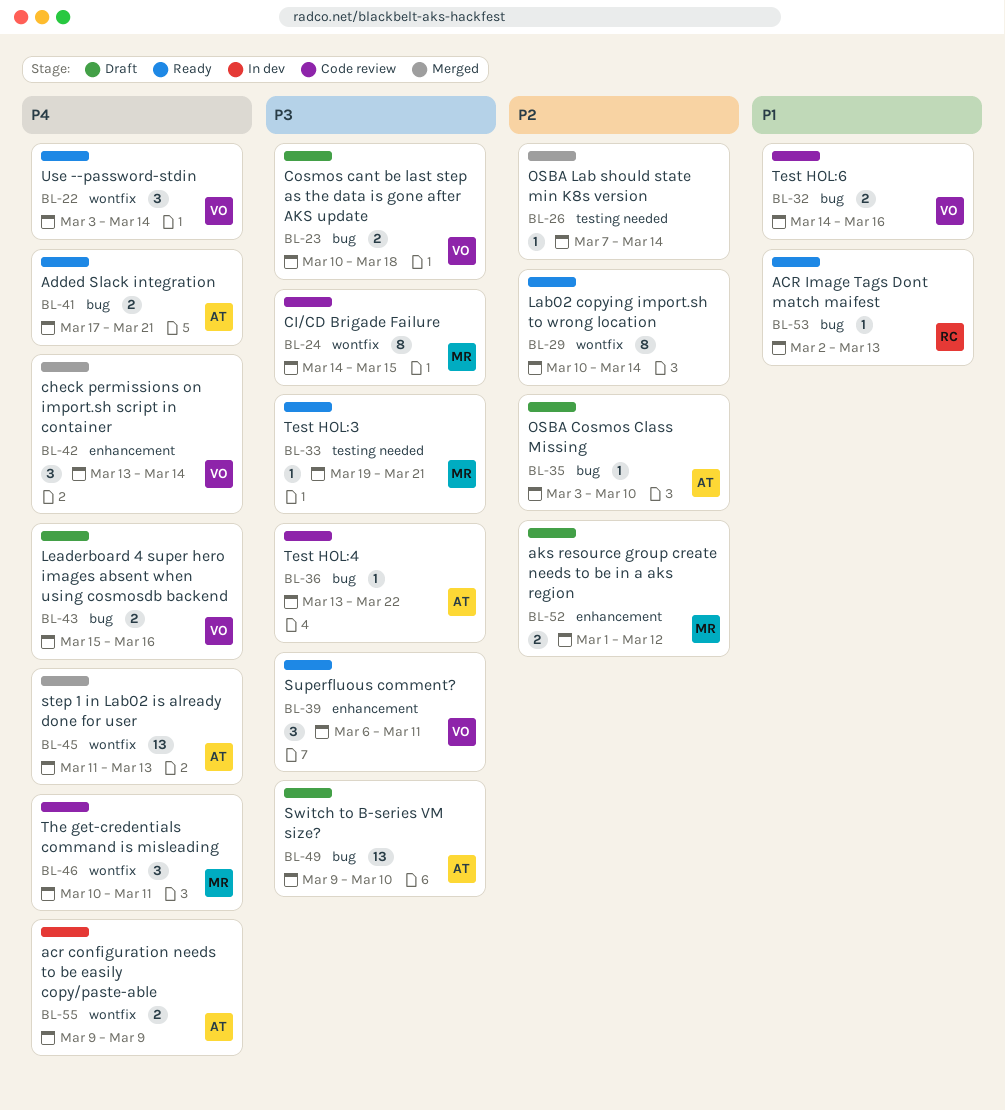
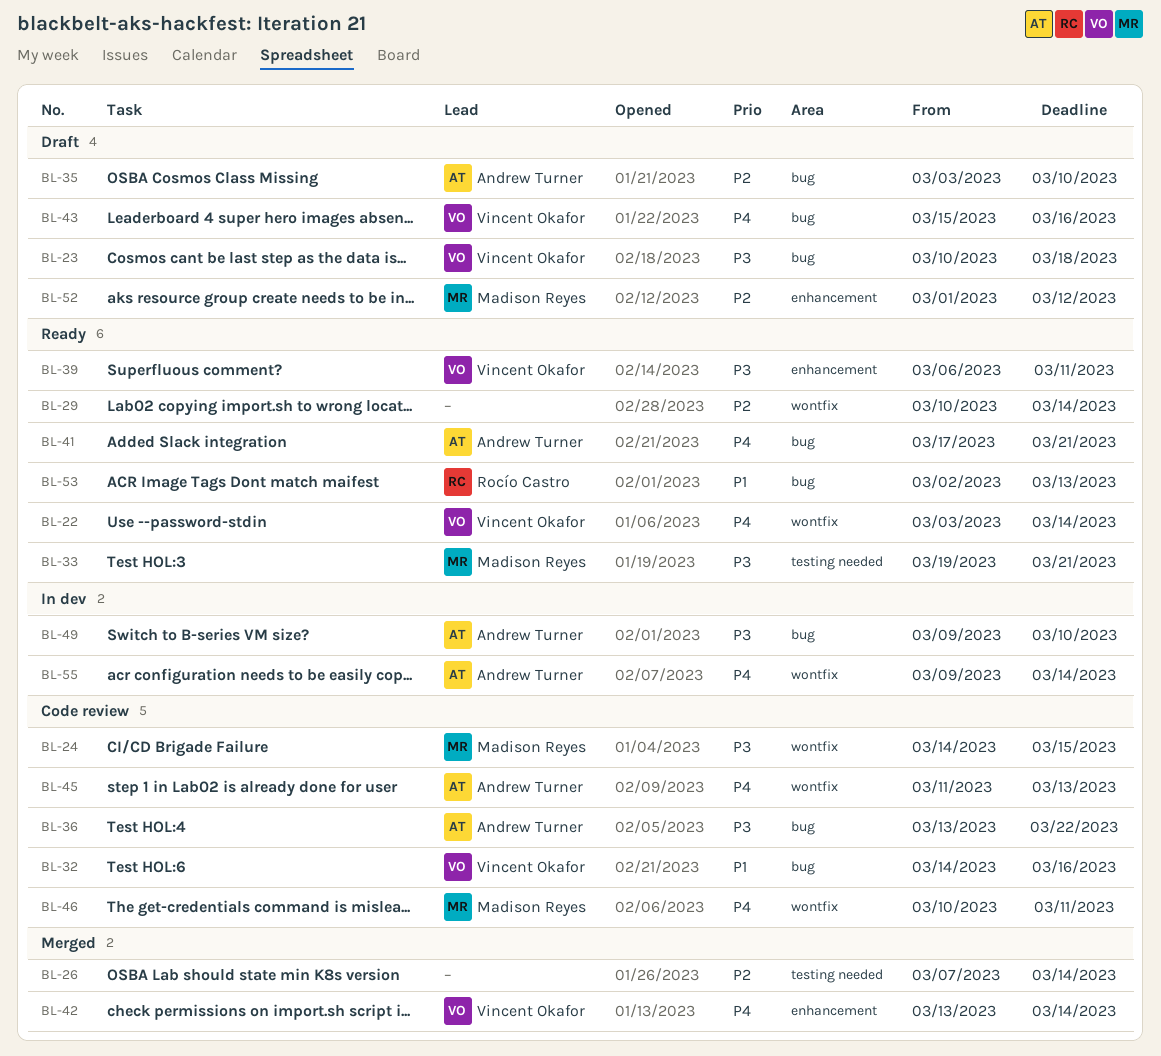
BL-45, status: Merged -> Code review
BL-49, status: Draft -> In dev
BL-55, due: Mar 9 -> Mar 14

